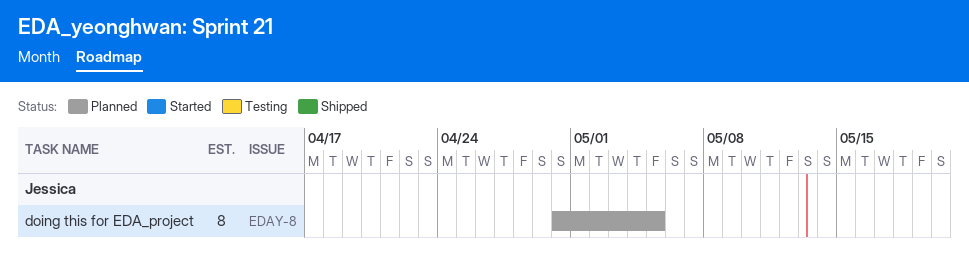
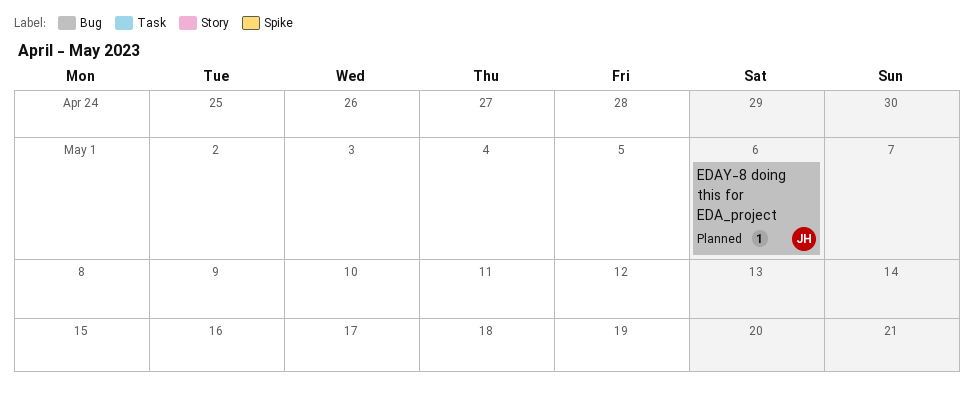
EDAY-8, estimate: 8 -> 1
EDAY-8, due: May 5 -> May 6

